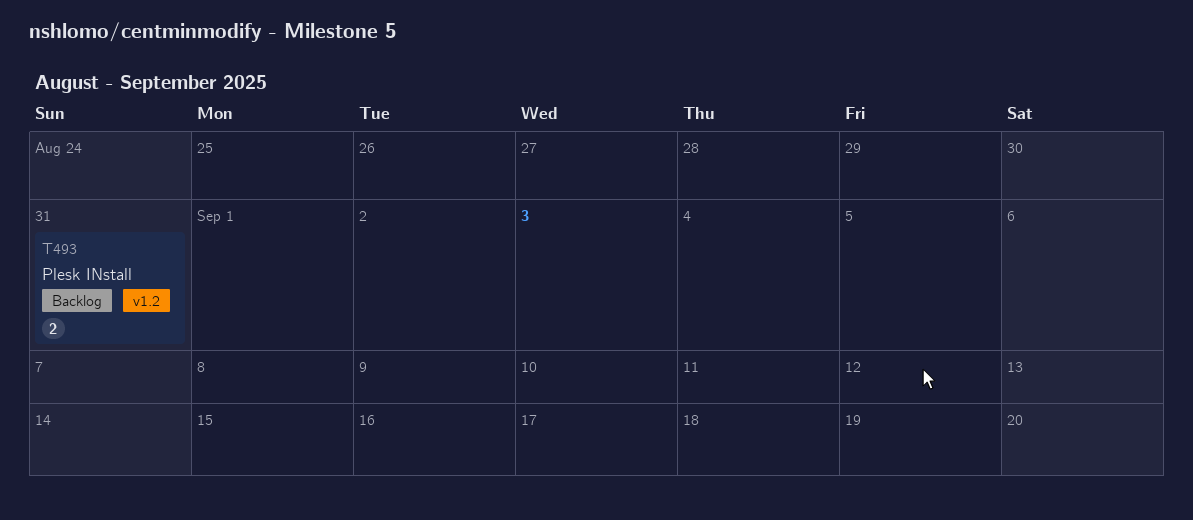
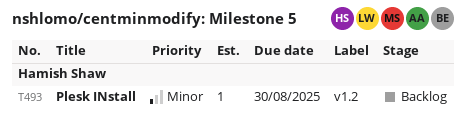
T493, estimate: 2 -> 1
T493, due: Aug 31 -> Aug 30

